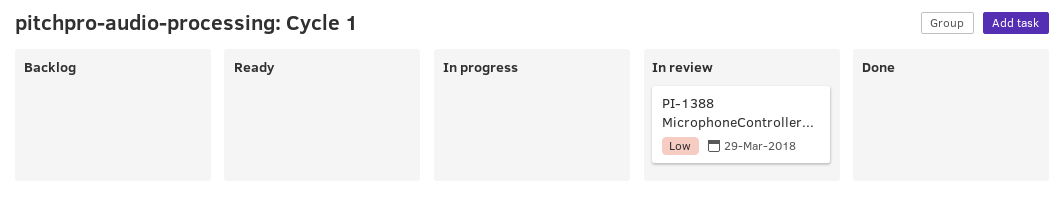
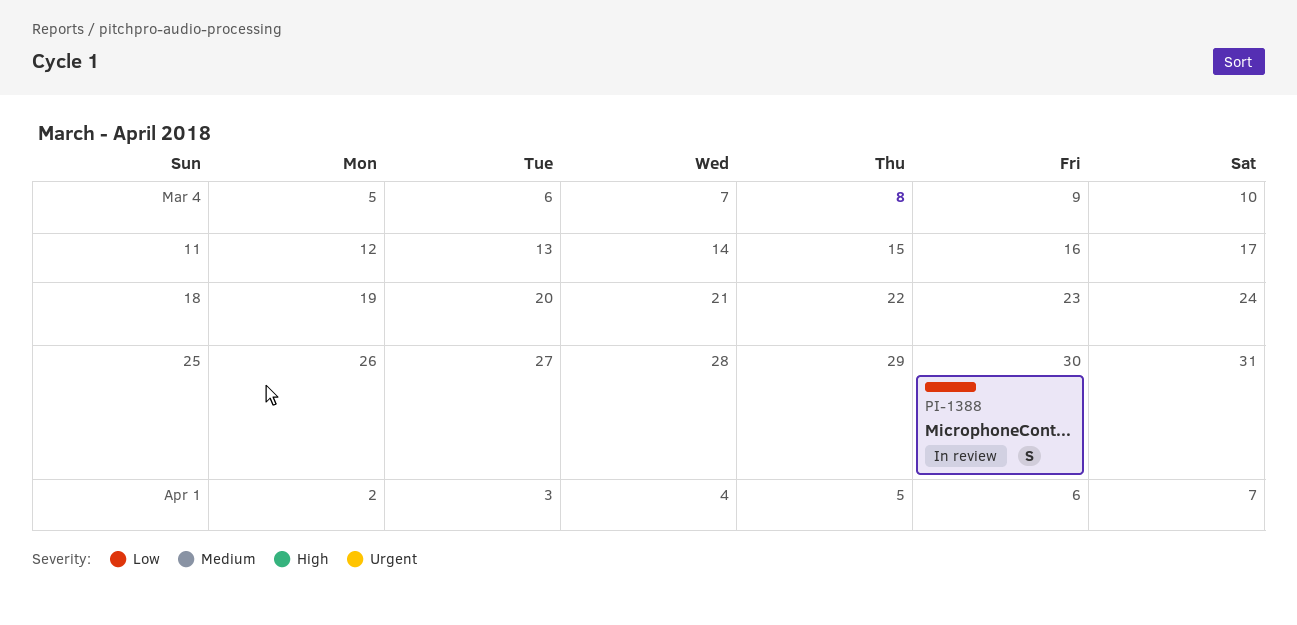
PI-1388, due: Mar 29 -> Mar 30

